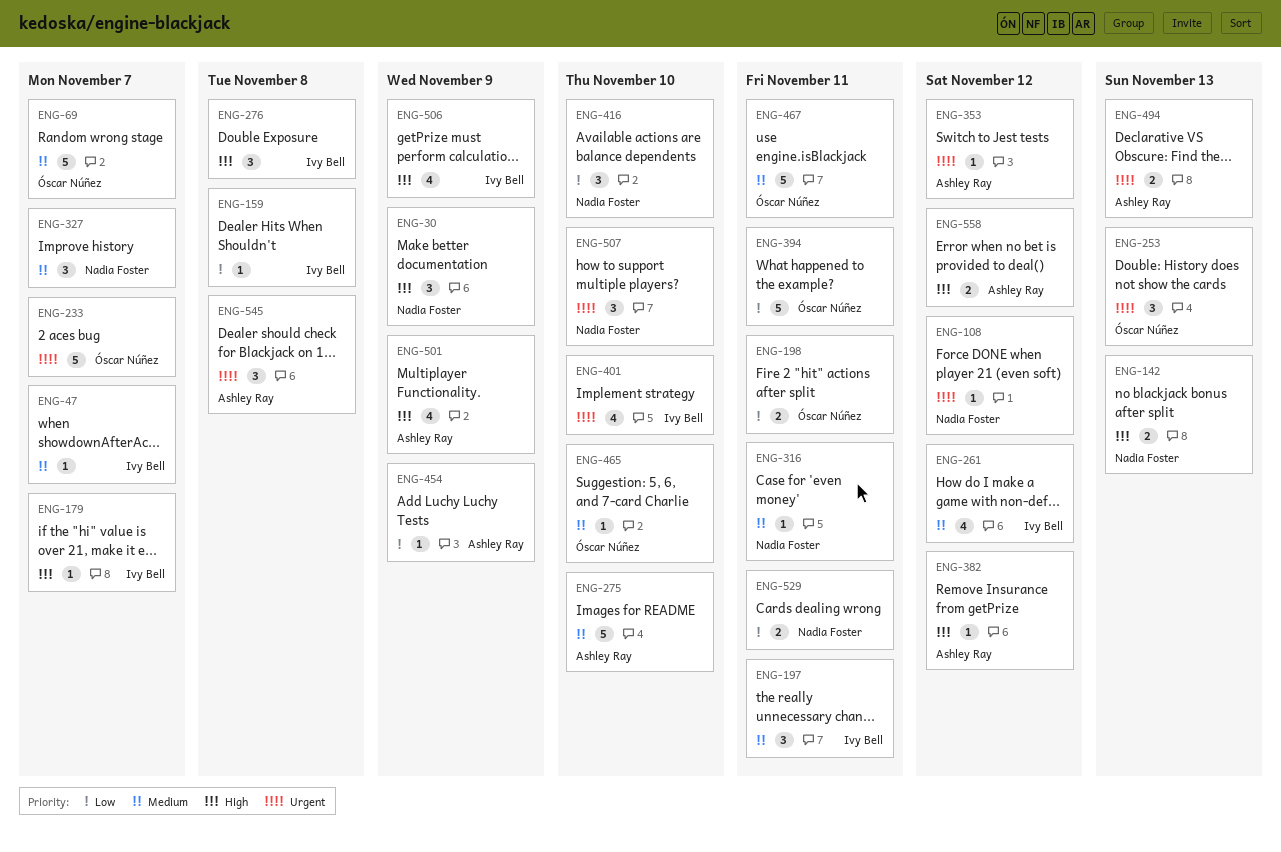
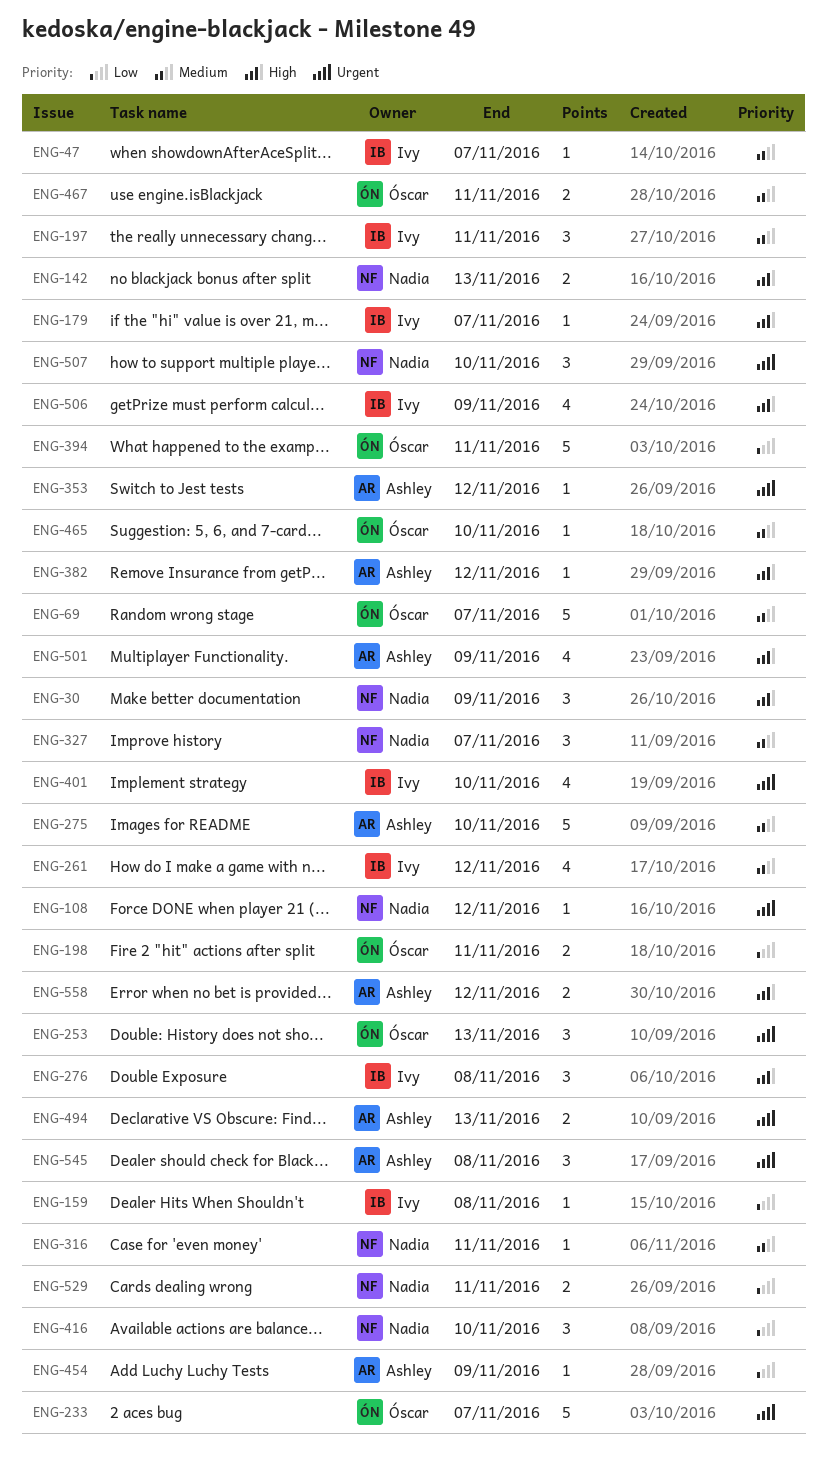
ENG-467, estimate: 5 -> 2

